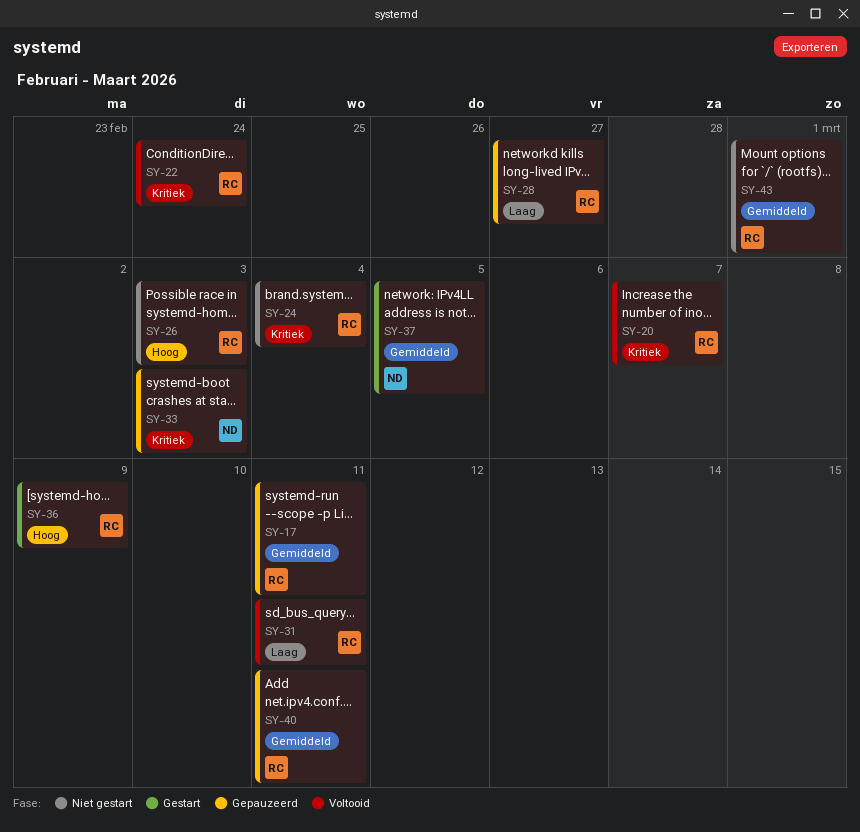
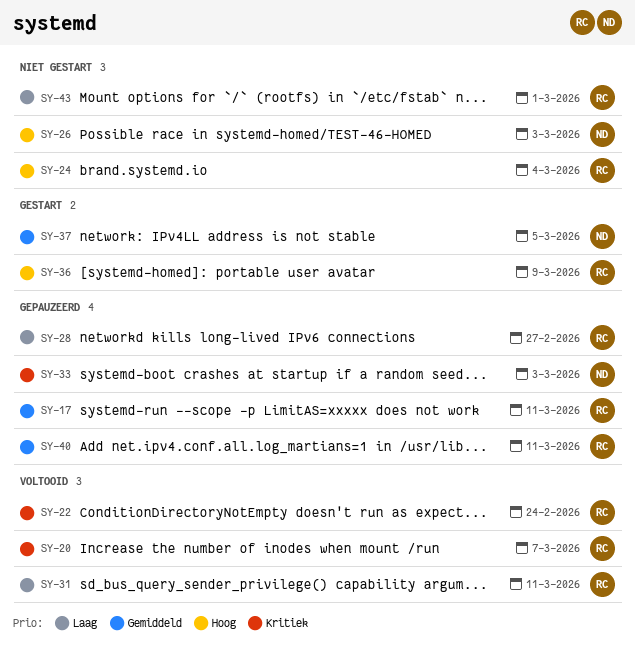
SY-24, priority: Kritiek -> Hoog
SY-26, owner: RC -> ND
SY-43, priority: Gemiddeld -> Laag

